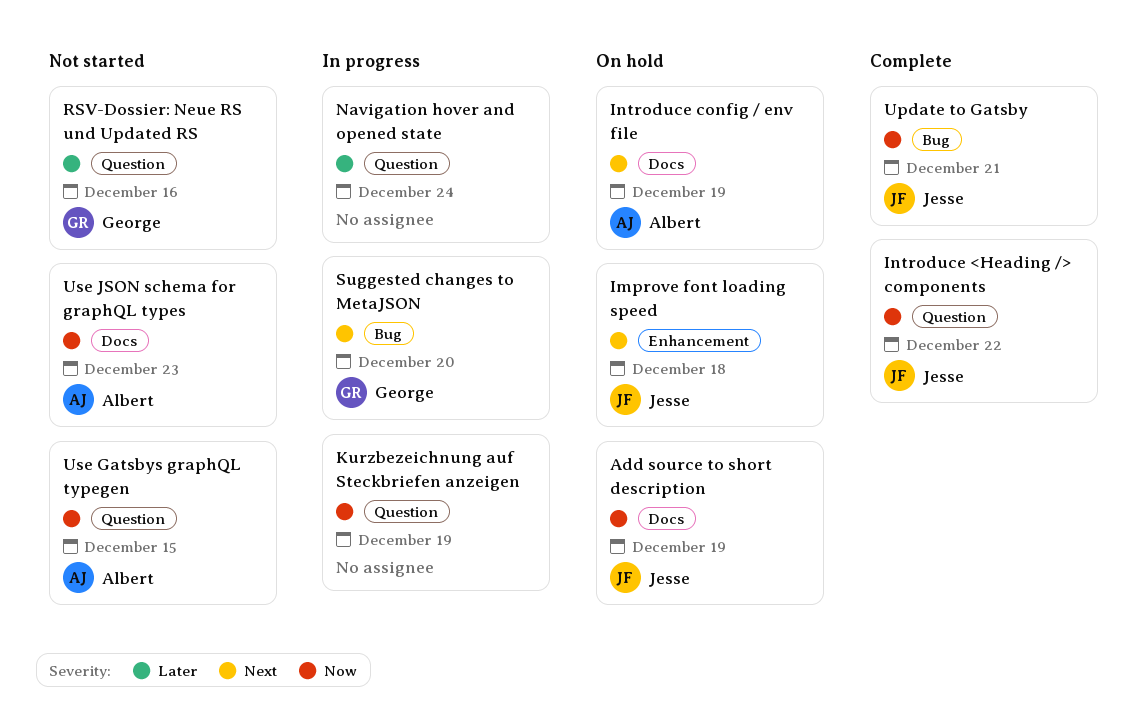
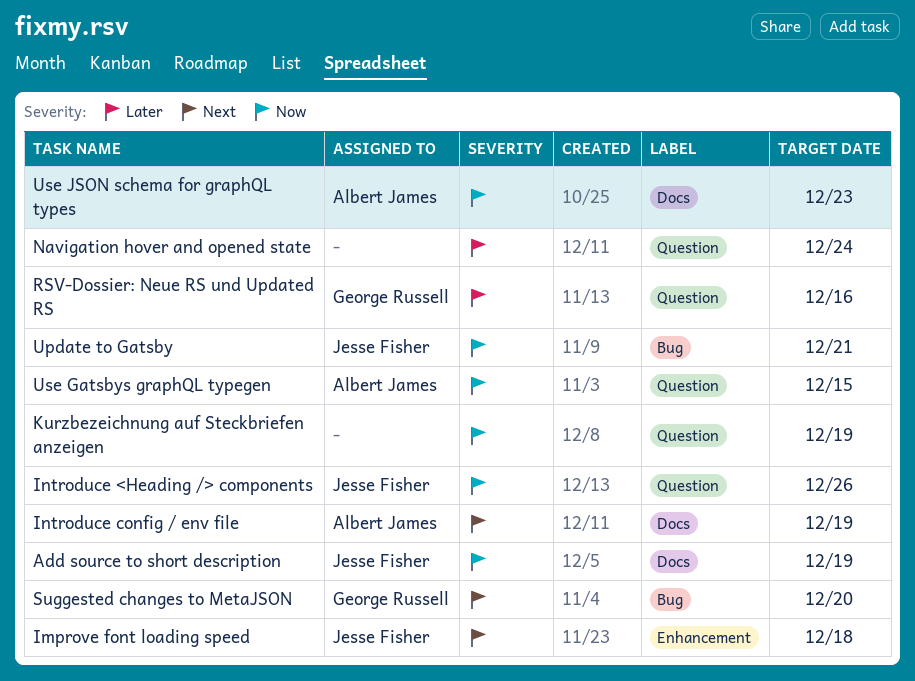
Introduce <Heading /> components, due: Dec 22 -> Dec 26

